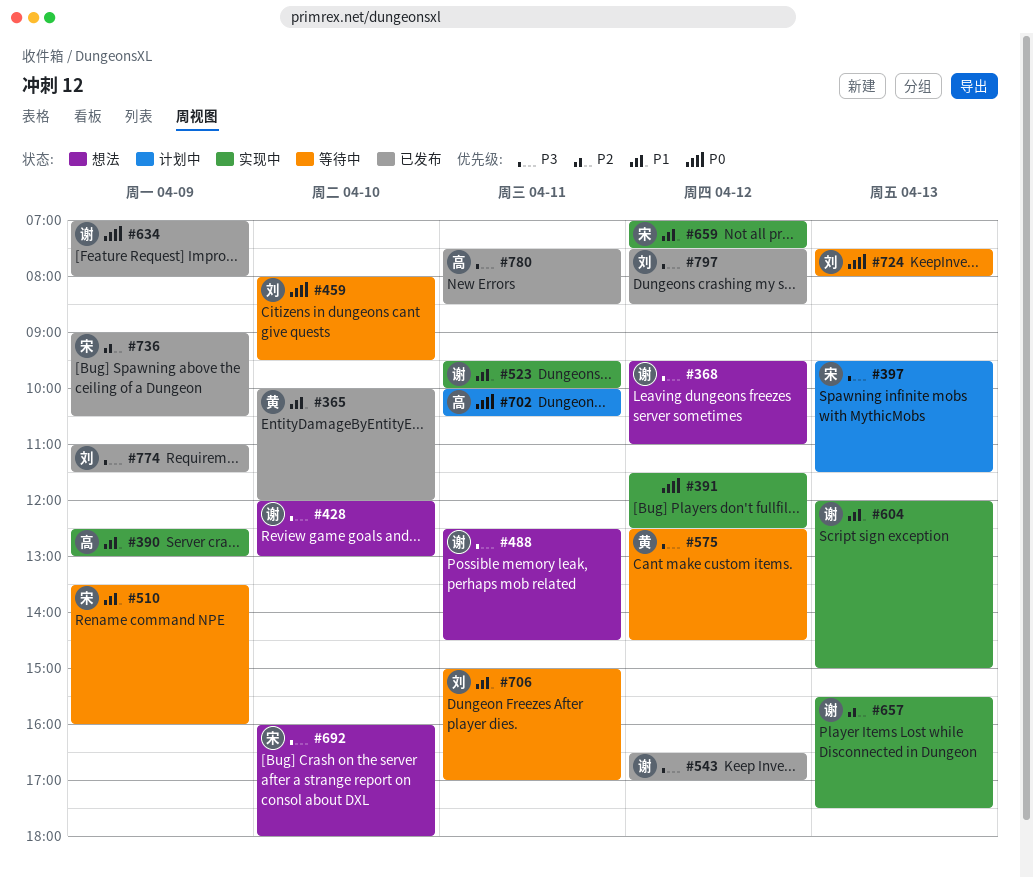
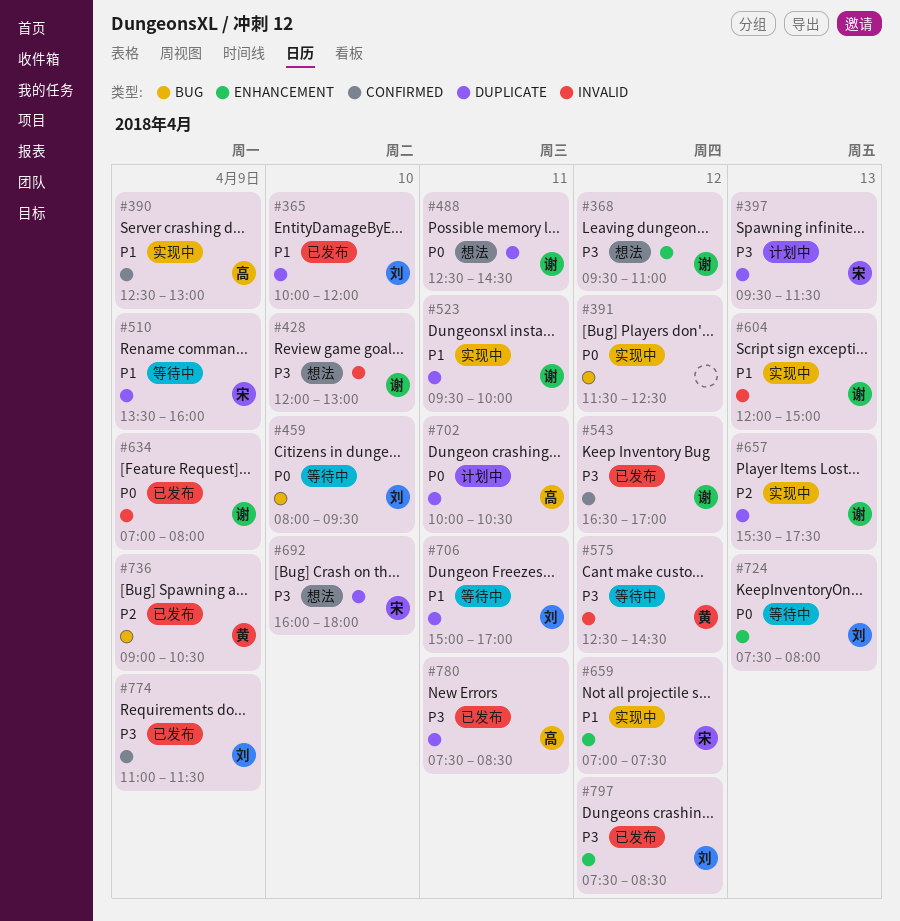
#365, owner: 黄 -> 刘
#488, priority: P3 -> P0
#736, owner: 宋 -> 黄

